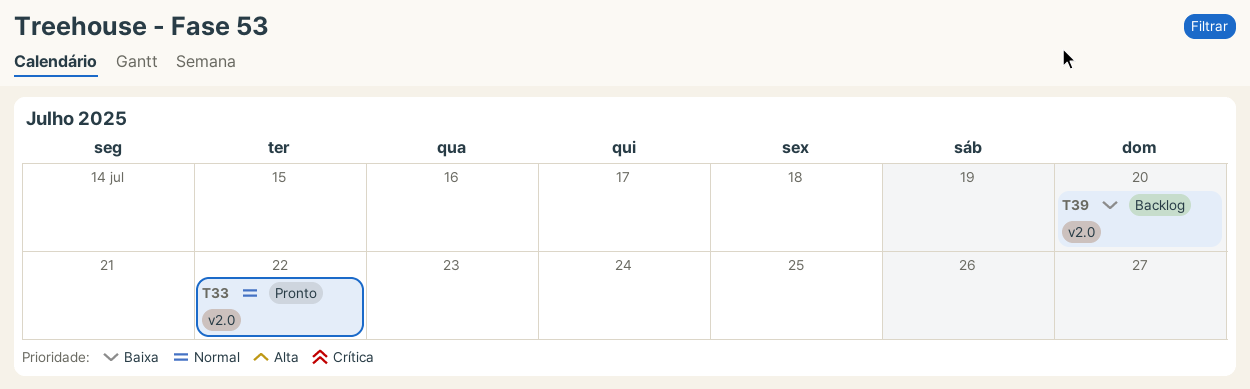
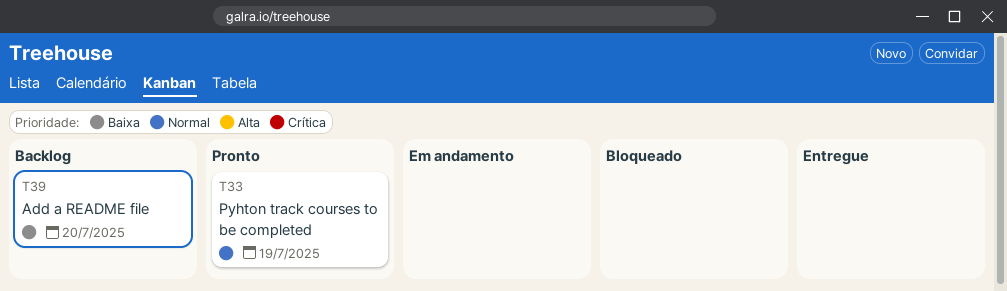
T33, due: Jul 22 -> Jul 19

